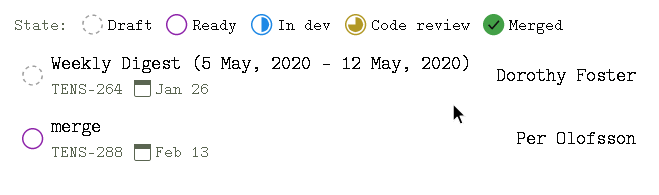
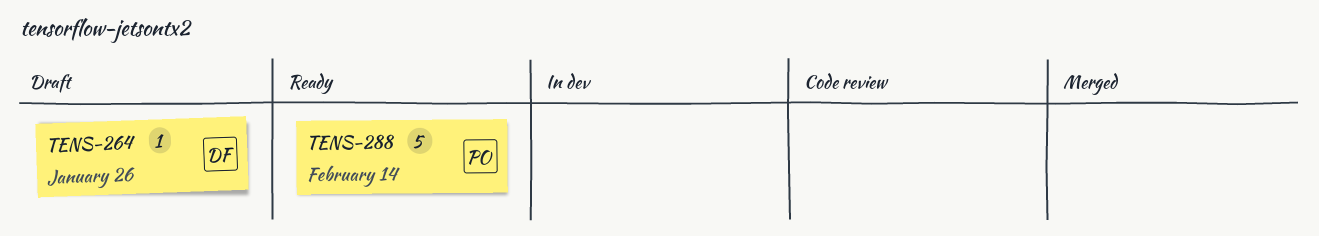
TENS-288, due: Feb 13 -> Feb 14

